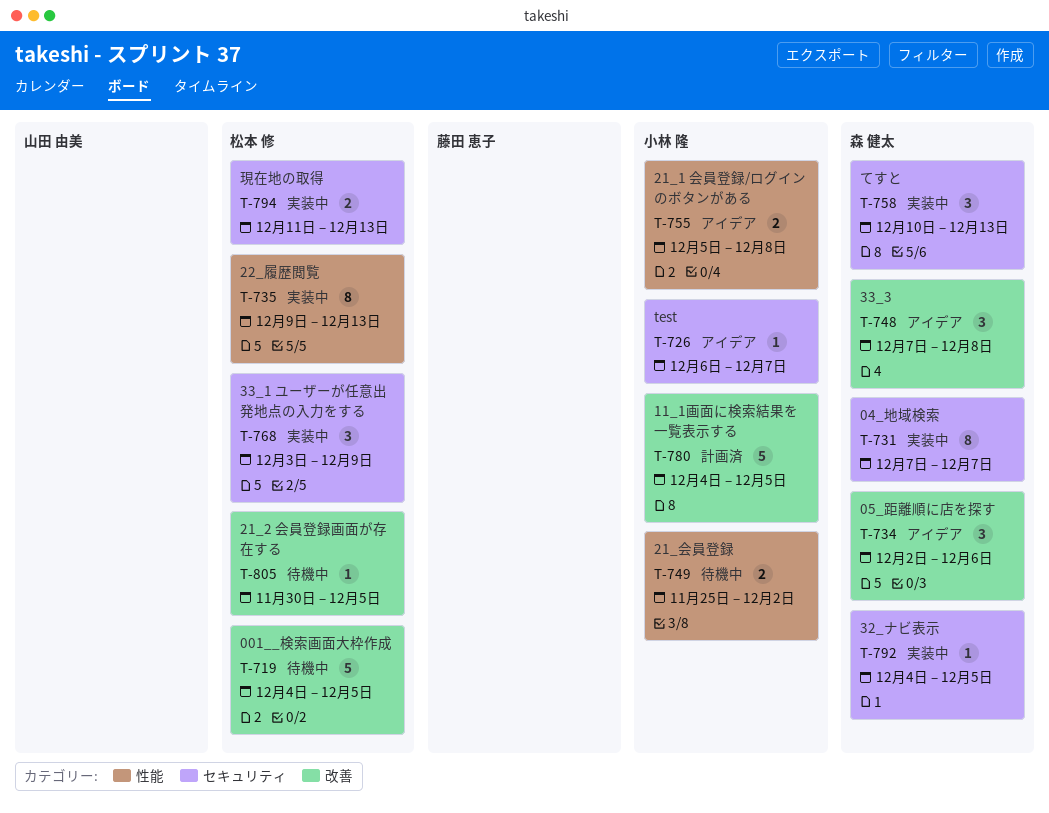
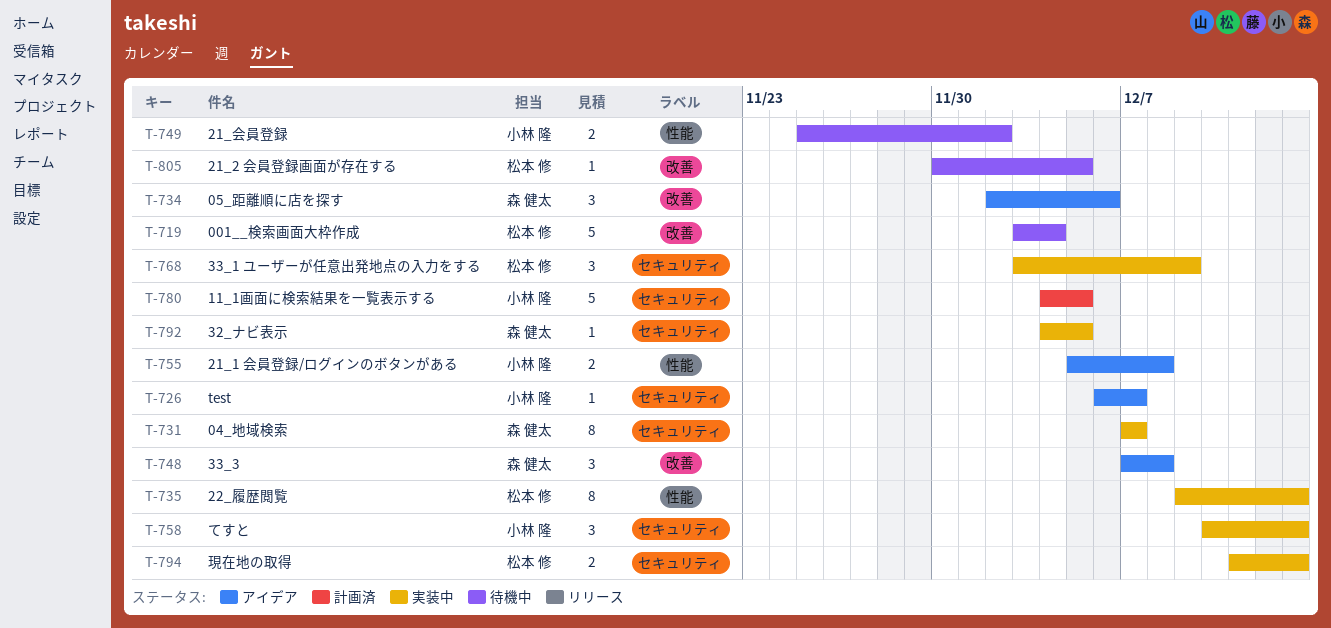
T-719, start: Dec 4 -> Dec 3
T-719, due: Dec 5 -> Dec 4
T-758, owner: 森 健太 -> 小林 隆
T-780, label: 改善 -> セキュリティ

